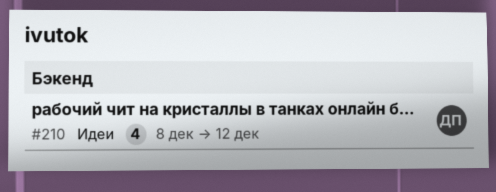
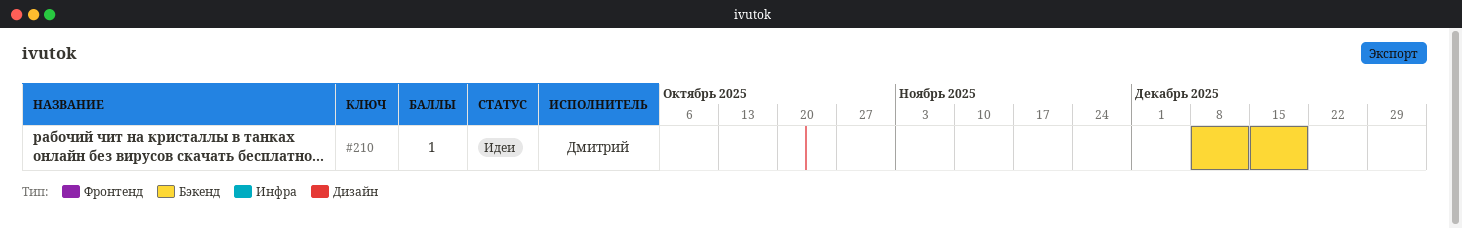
#210, estimate: 4 -> 1
#210, due: Dec 12 -> Dec 19

